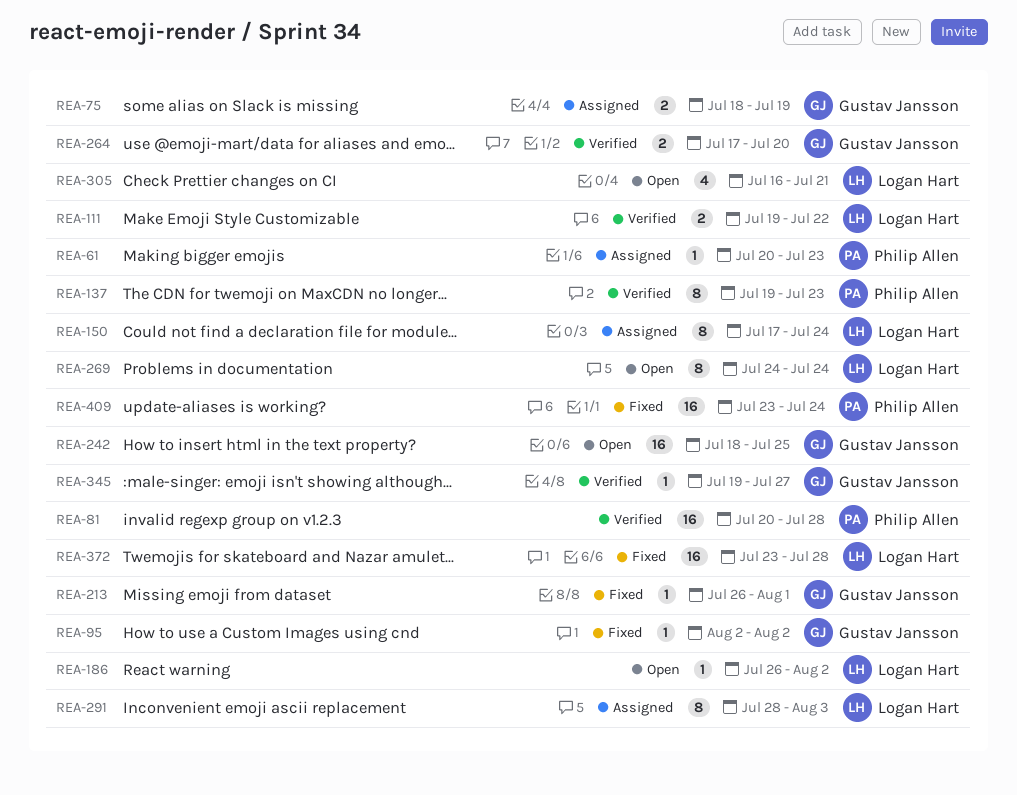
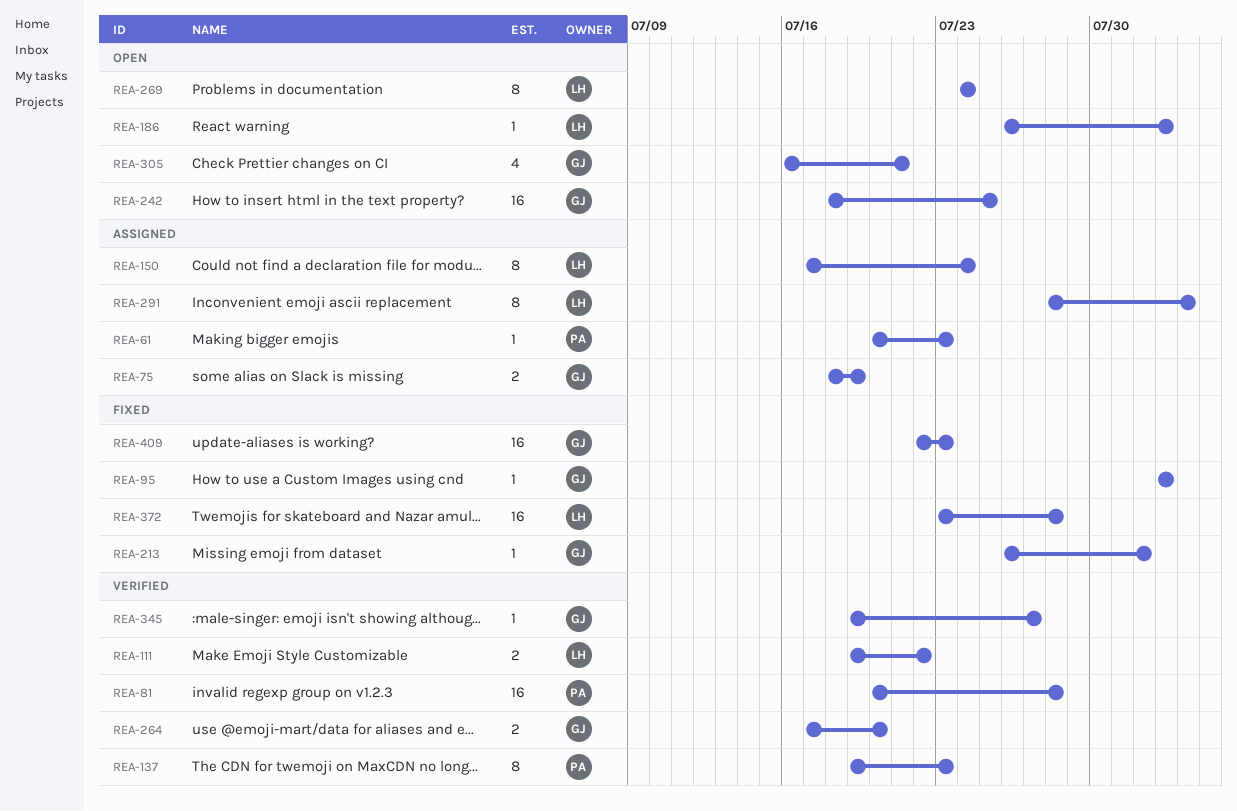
REA-305, owner: Logan Hart -> Gustav Jansson
REA-409, owner: Philip Allen -> Gustav Jansson
REA-409, start: Jul 23 -> Jul 22
REA-409, due: Jul 24 -> Jul 23

